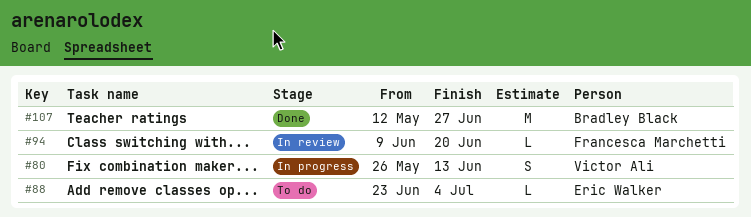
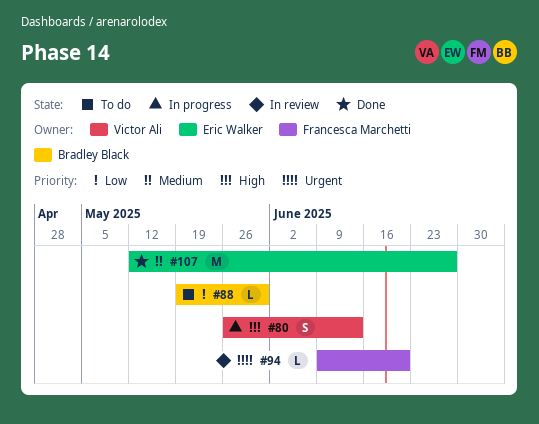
#88, owner: Eric Walker -> Bradley Black
#88, start: Jun 23 -> May 19
#88, due: Jul 4 -> May 30
#107, owner: Bradley Black -> Eric Walker

